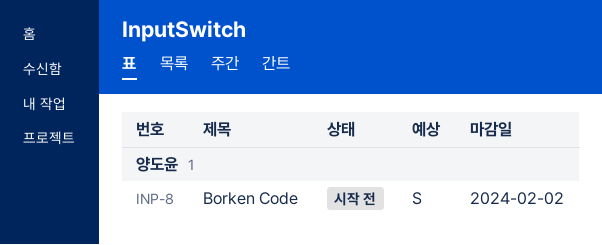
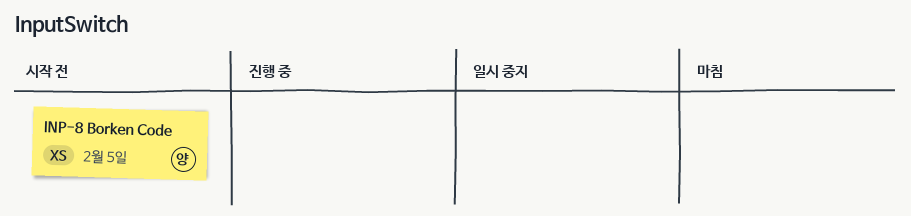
INP-8, estimate: S -> XS
INP-8, due: Feb 2 -> Feb 5

